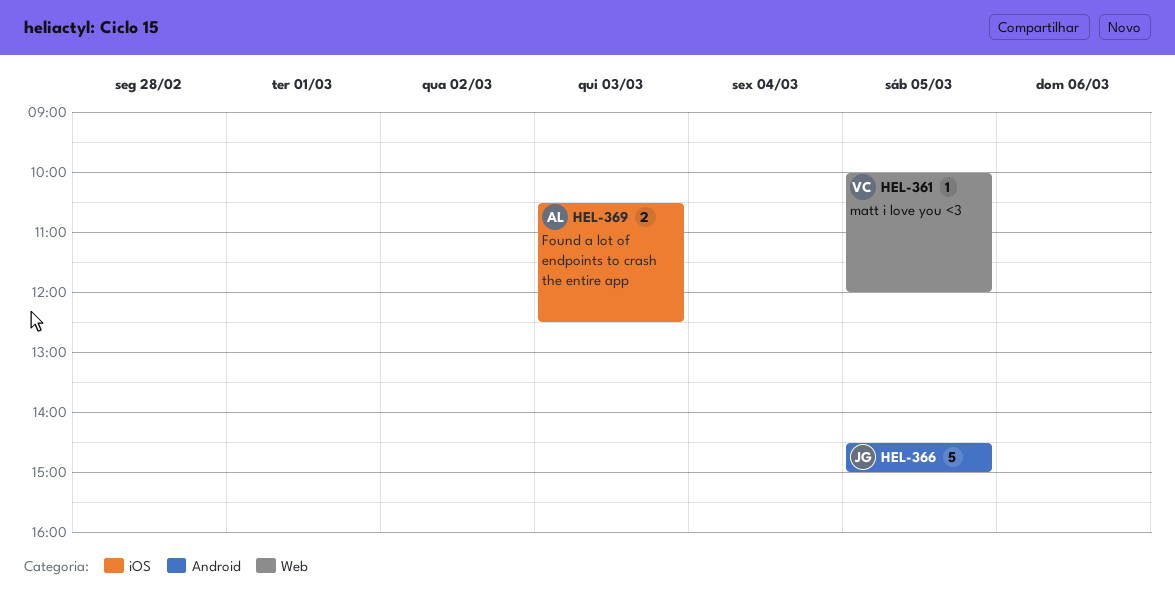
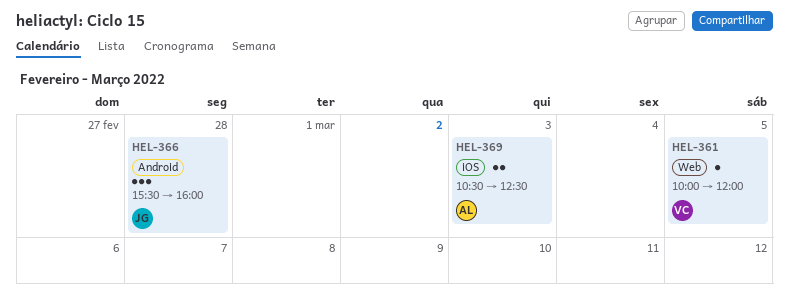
HEL-366, estimate: 5 -> 3
HEL-366, day: Mar 5 -> Feb 28
HEL-366, begins: 14:30 -> 15:30
HEL-366, ends: 15:00 -> 16:00

